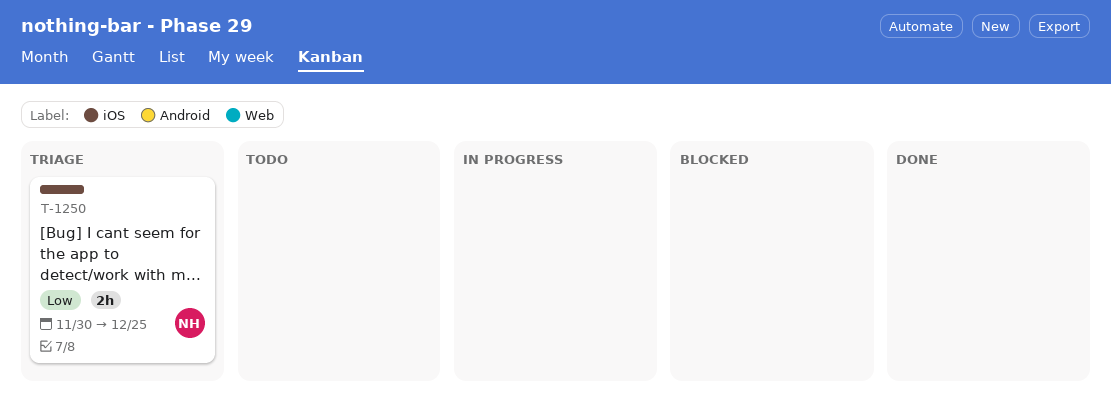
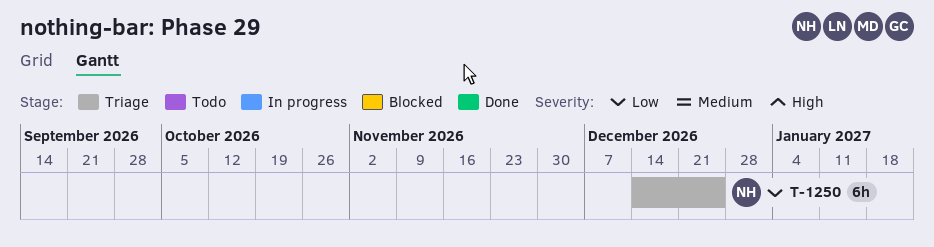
T-1250, estimate: 2h -> 6h
T-1250, start: Nov 30 -> Dec 14

